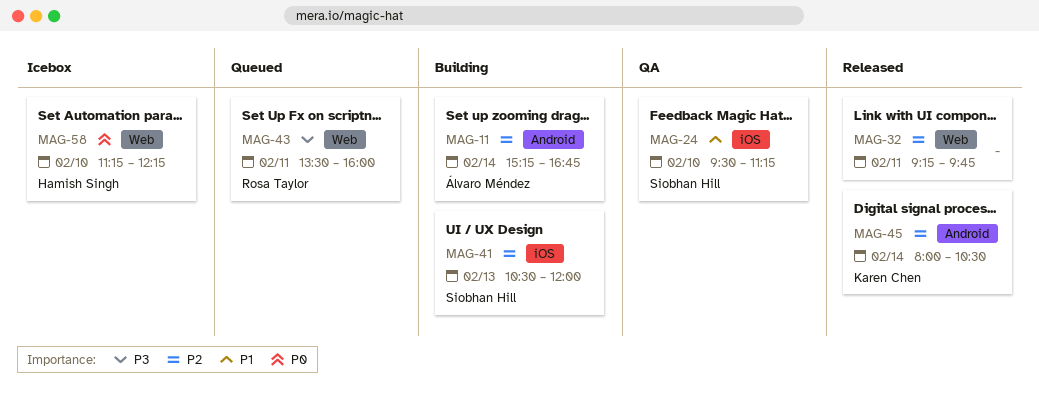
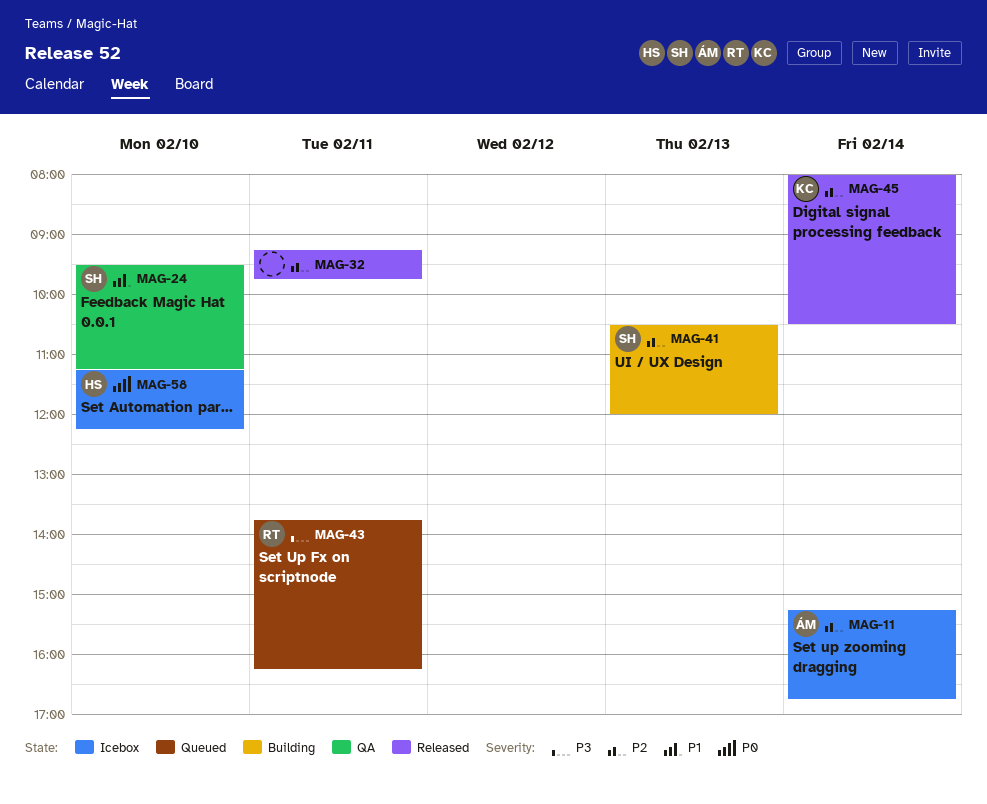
MAG-11, status: Building -> Icebox
MAG-43, begins: 13:30 -> 13:45
MAG-43, ends: 16:00 -> 16:15

